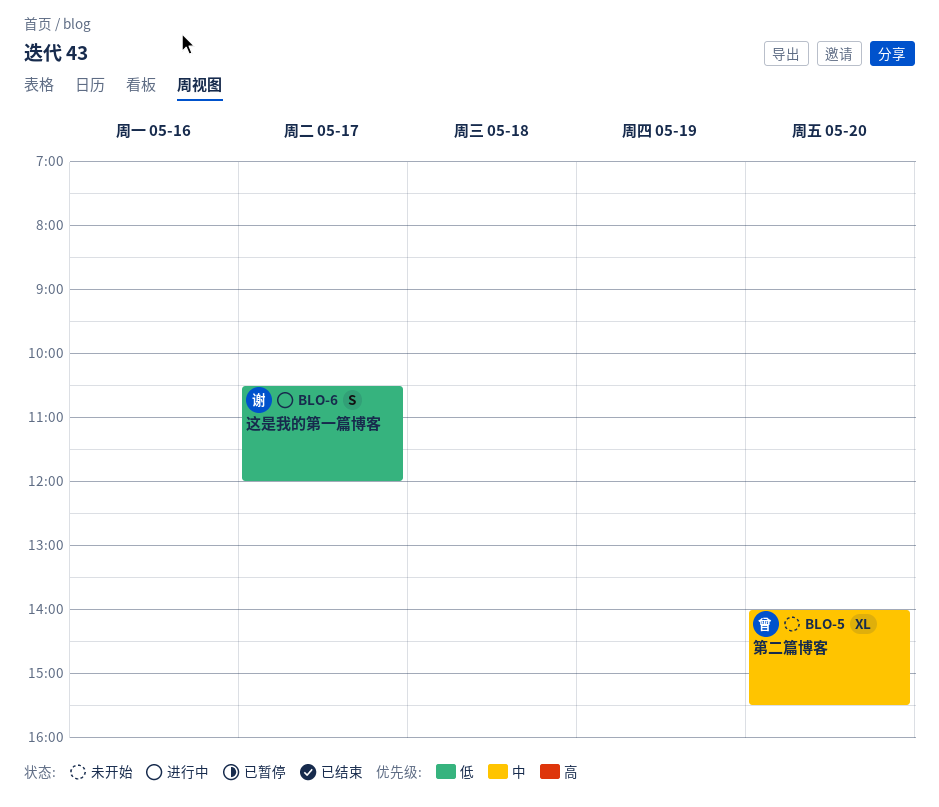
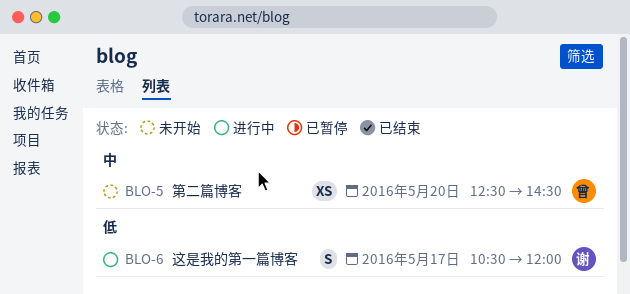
BLO-5, estimate: XL -> XS
BLO-5, begins: 14:00 -> 12:30
BLO-5, ends: 15:30 -> 14:30

